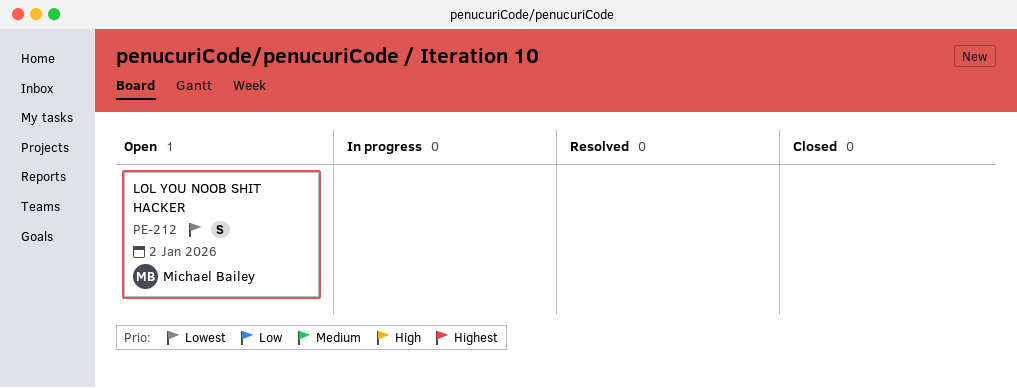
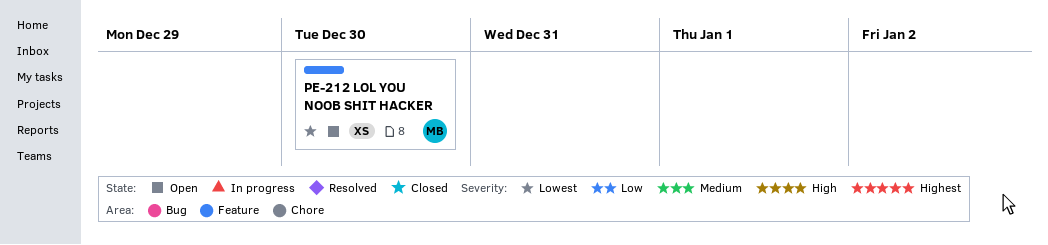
PE-212, estimate: S -> XS
PE-212, due: Jan 2 -> Dec 30

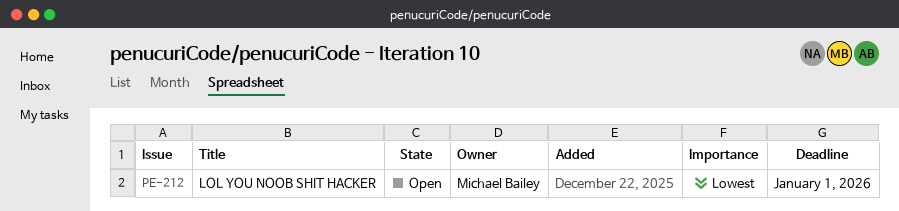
PE-212, due: Dec 30 -> Jan 1

